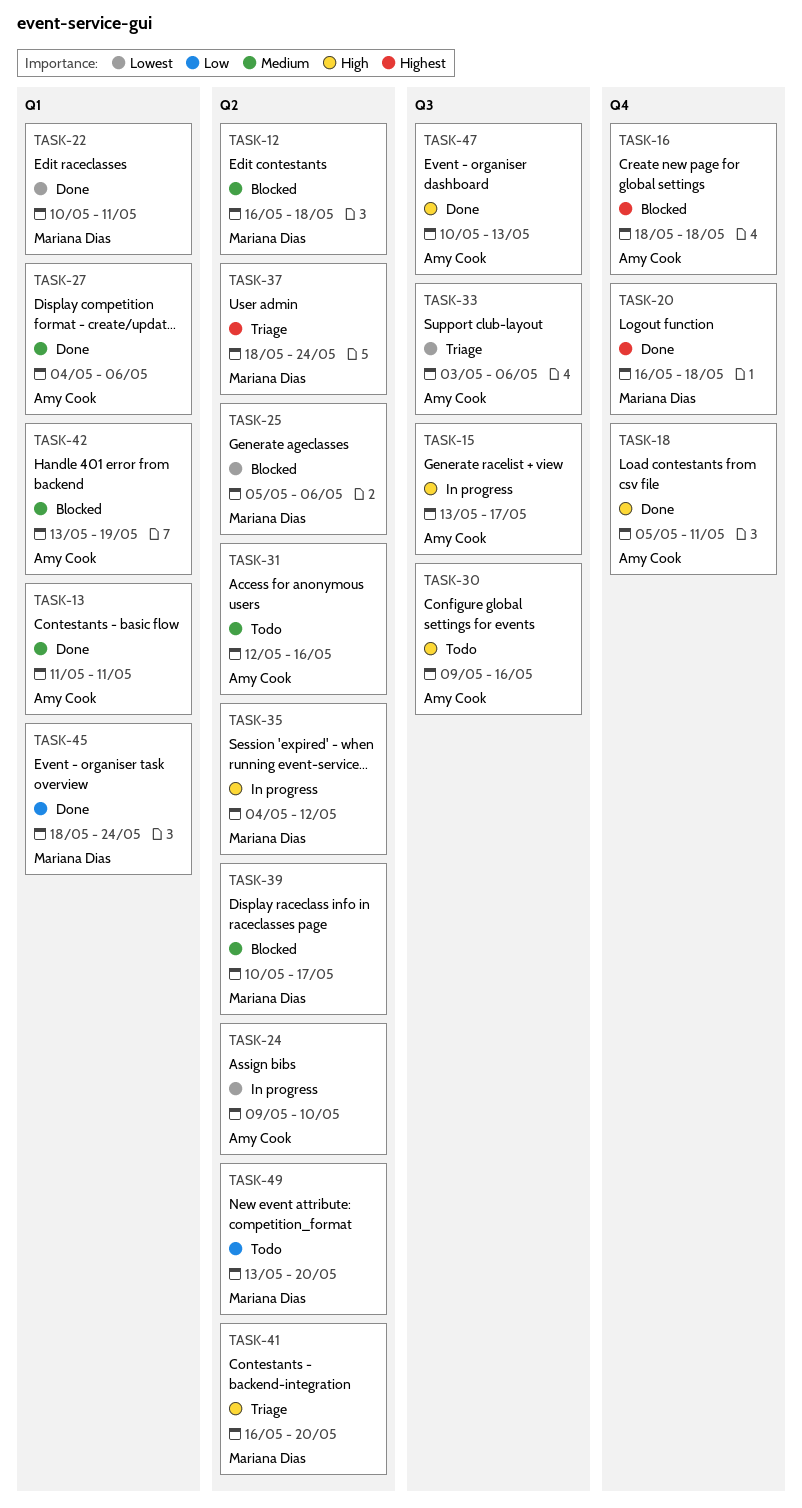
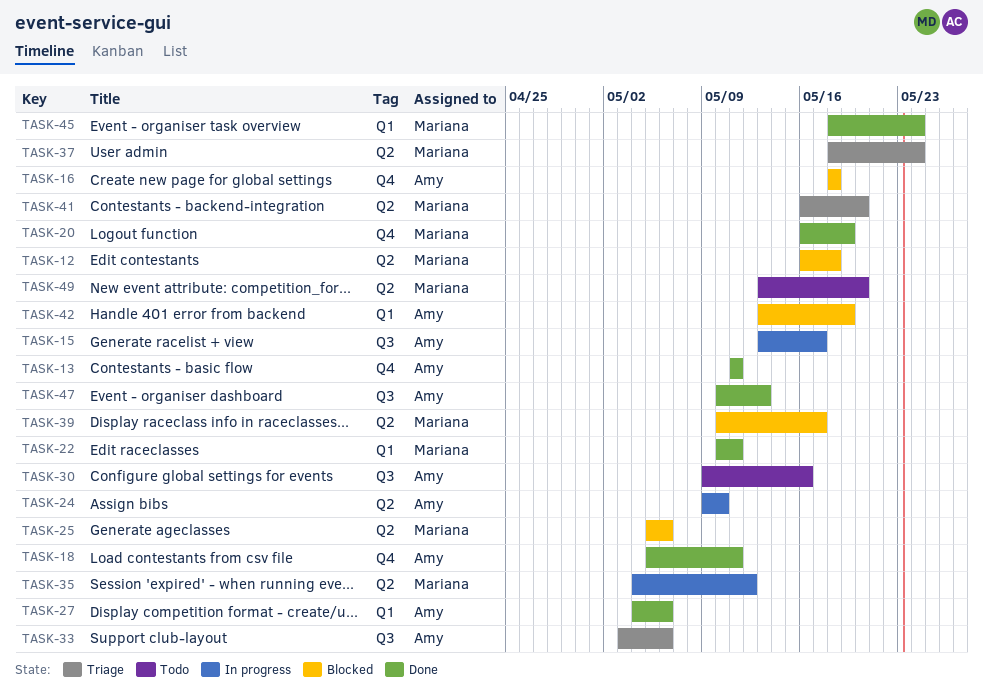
TASK-13, label: Q1 -> Q4
TASK-20, due: May 18 -> May 19
TASK-31: present -> none

